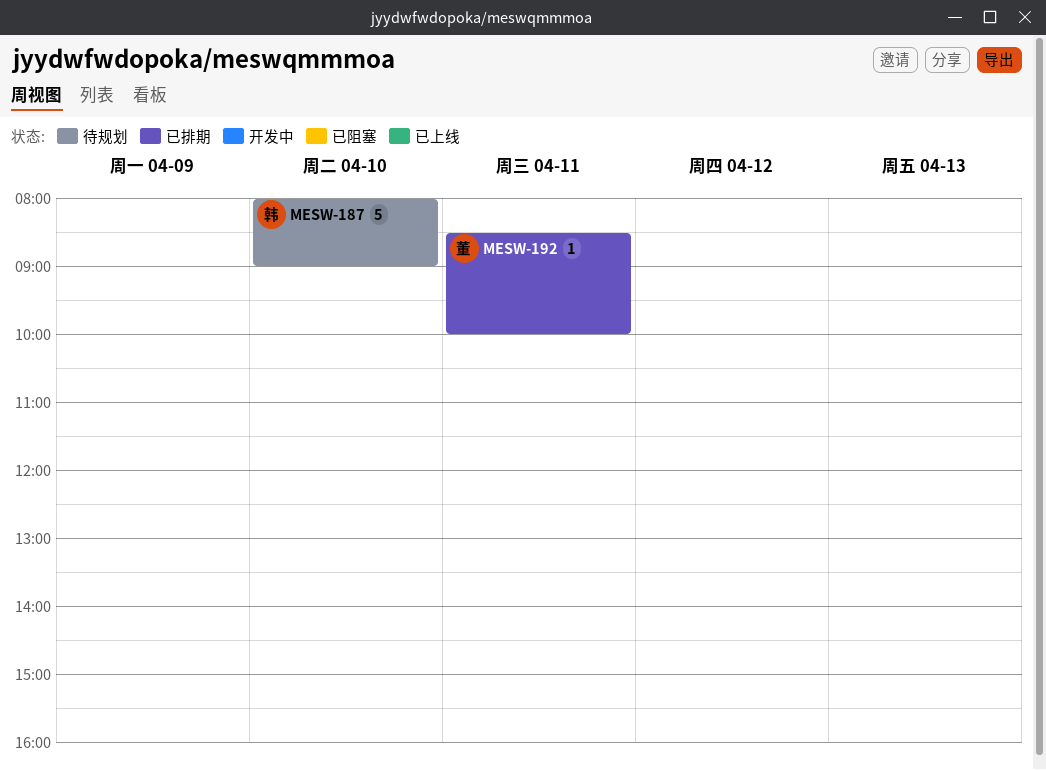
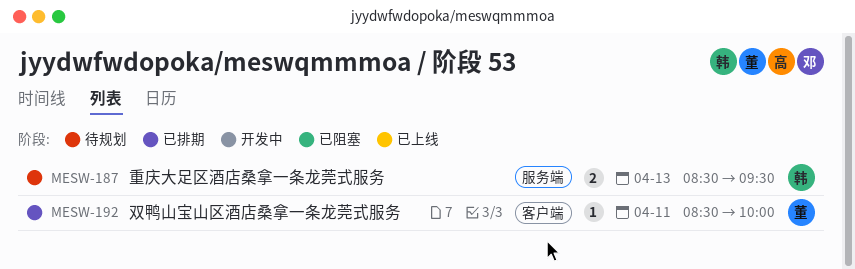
MESW-187, estimate: 5 -> 2
MESW-187, day: Apr 10 -> Apr 13
MESW-187, begins: 08:00 -> 08:30
MESW-187, ends: 09:00 -> 09:30

